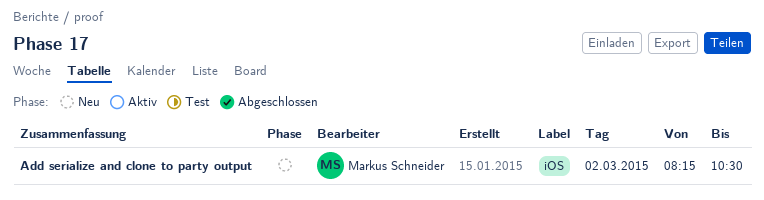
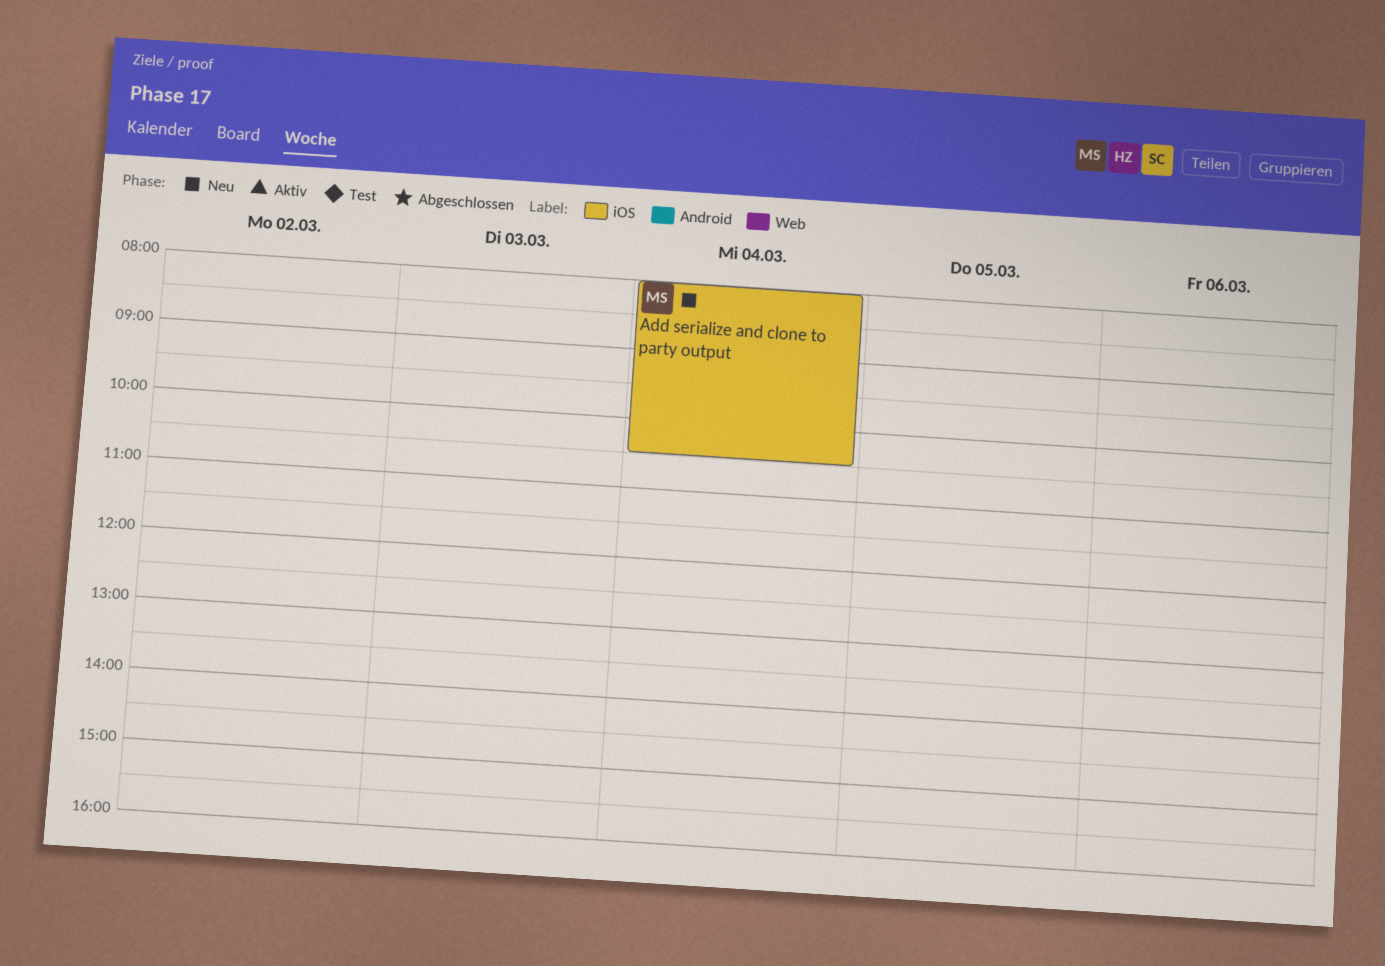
Add serialize and clone to party output, day: Mar 2 -> Mar 4
Add serialize and clone to party output, begins: 08:15 -> 08:00

